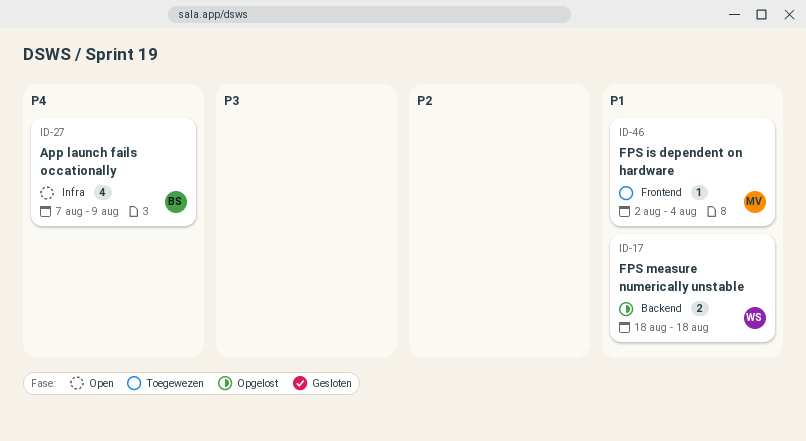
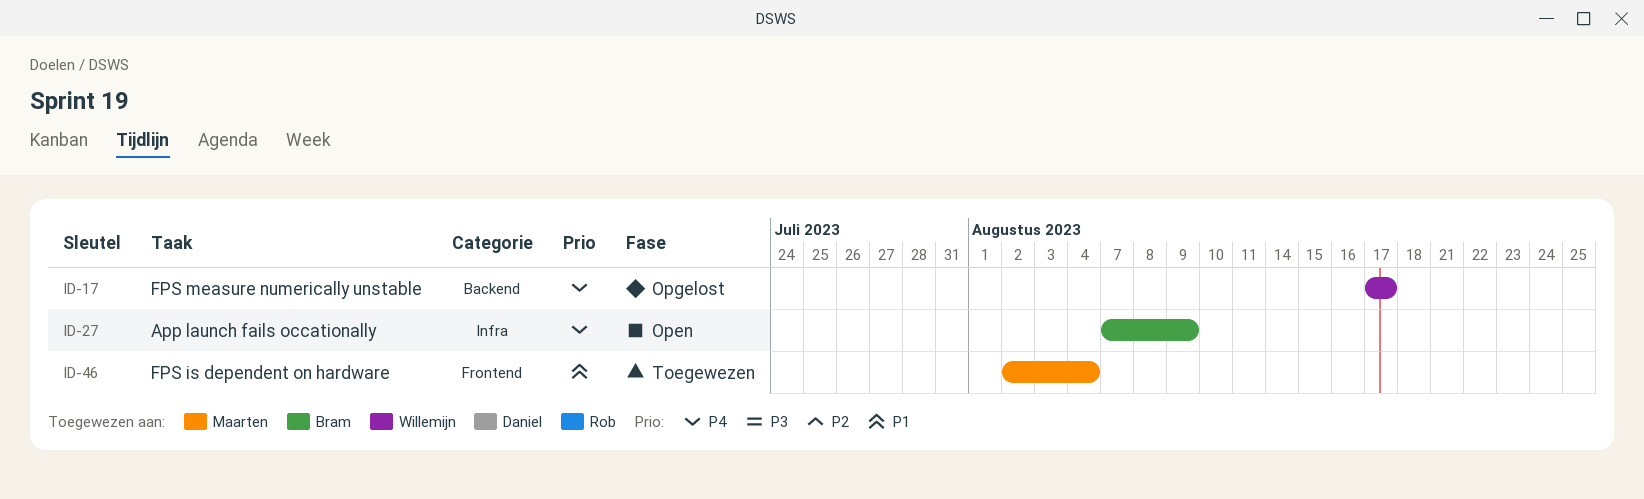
ID-17, priority: P1 -> P4
ID-17, start: Aug 18 -> Aug 17
ID-17, due: Aug 18 -> Aug 17

